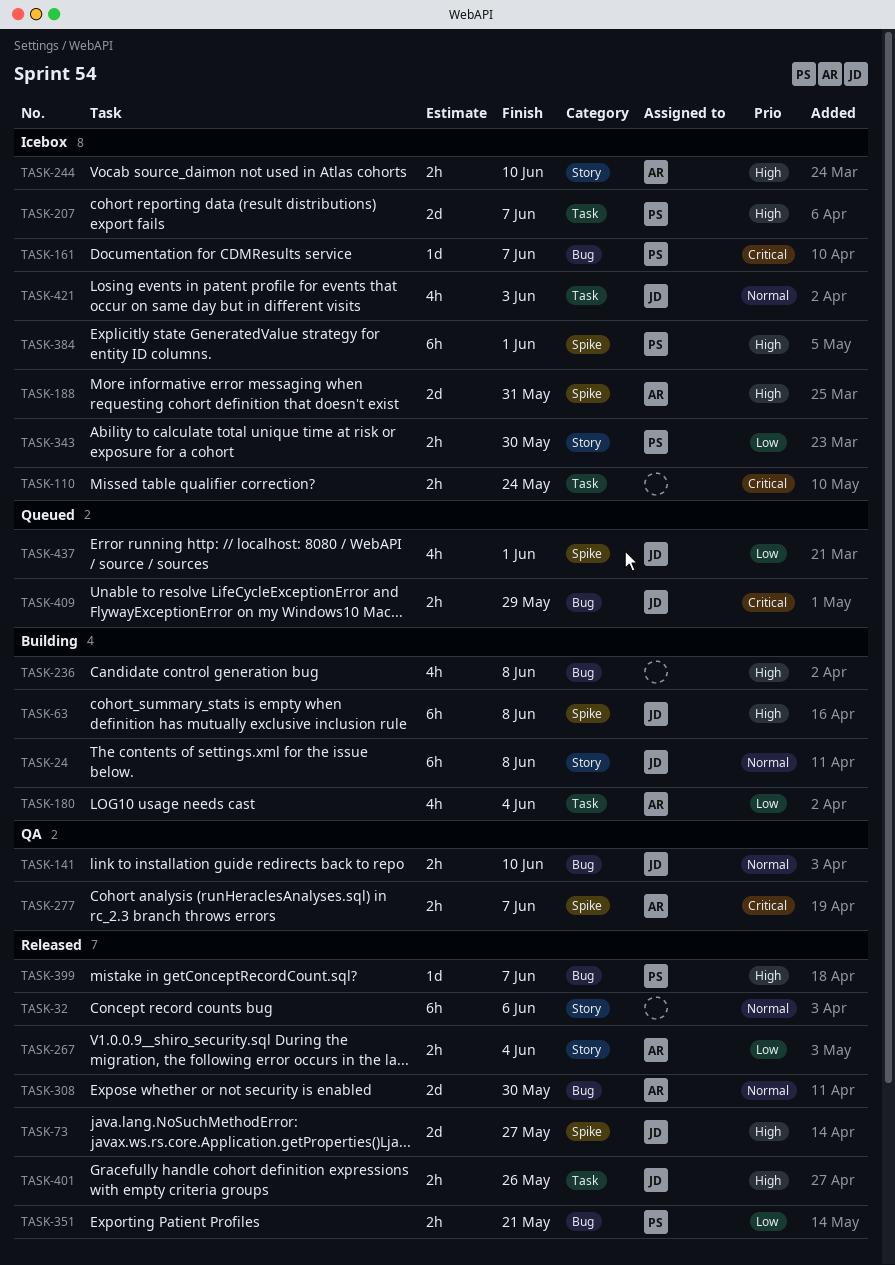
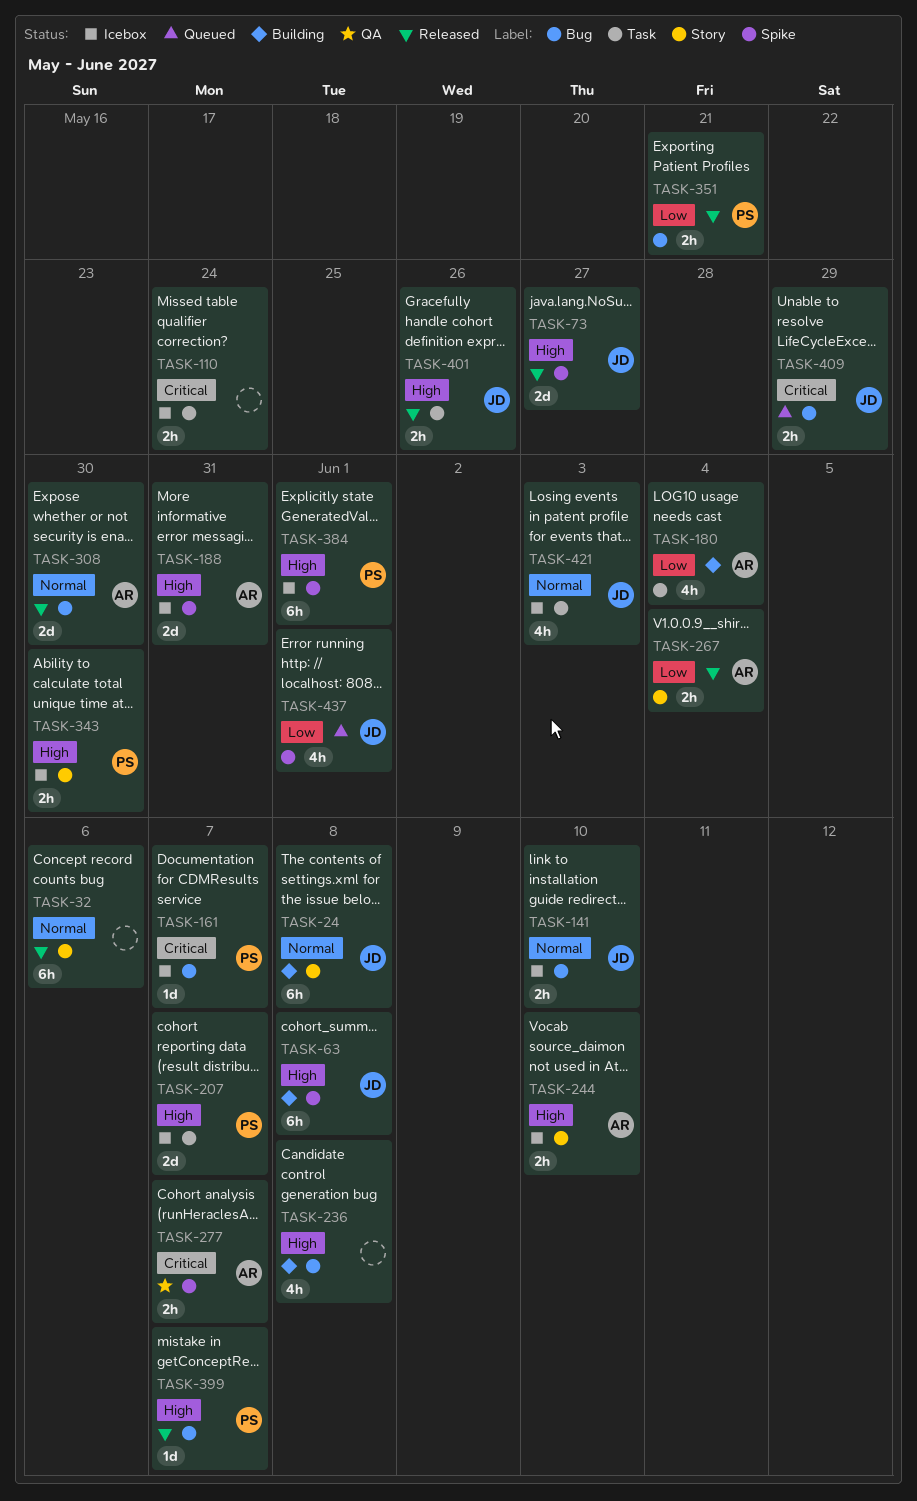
TASK-141, status: QA -> Icebox
TASK-343, priority: Low -> High

